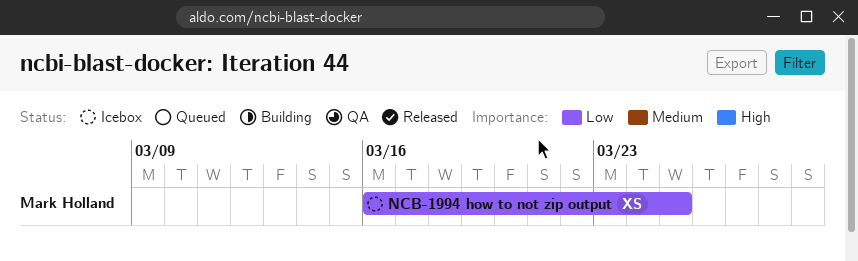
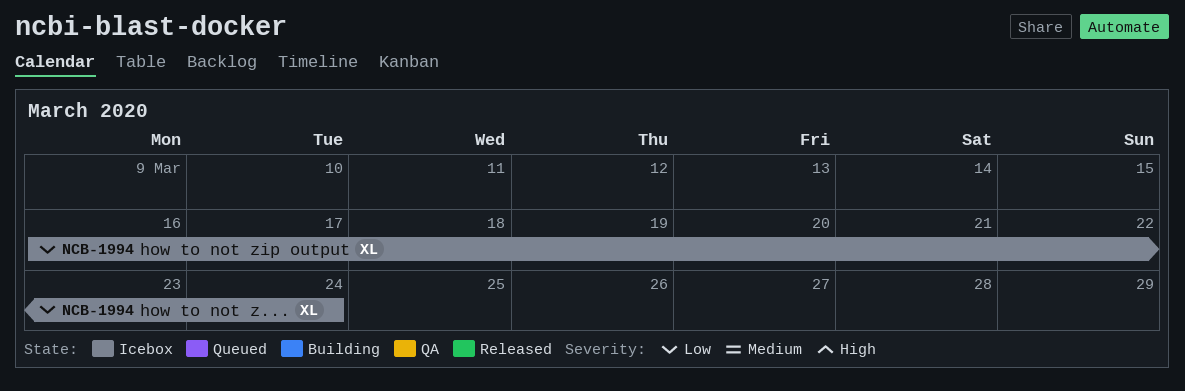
NCB-1994, estimate: XS -> XL
NCB-1994, due: Mar 25 -> Mar 24

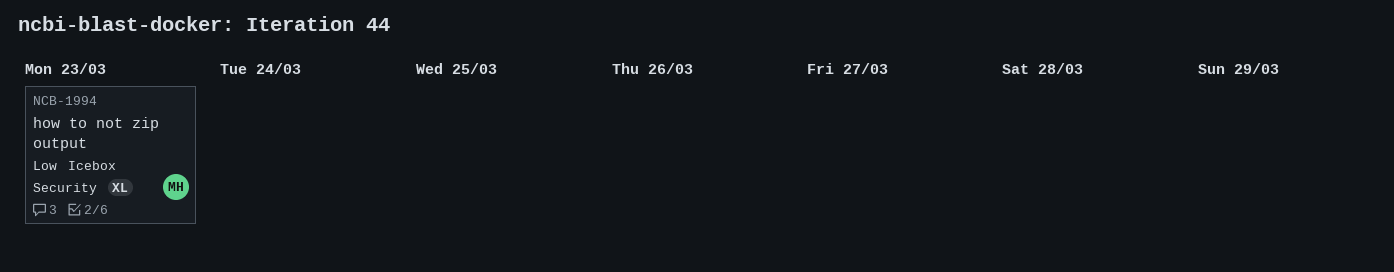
NCB-1994, due: Mar 24 -> Mar 23

